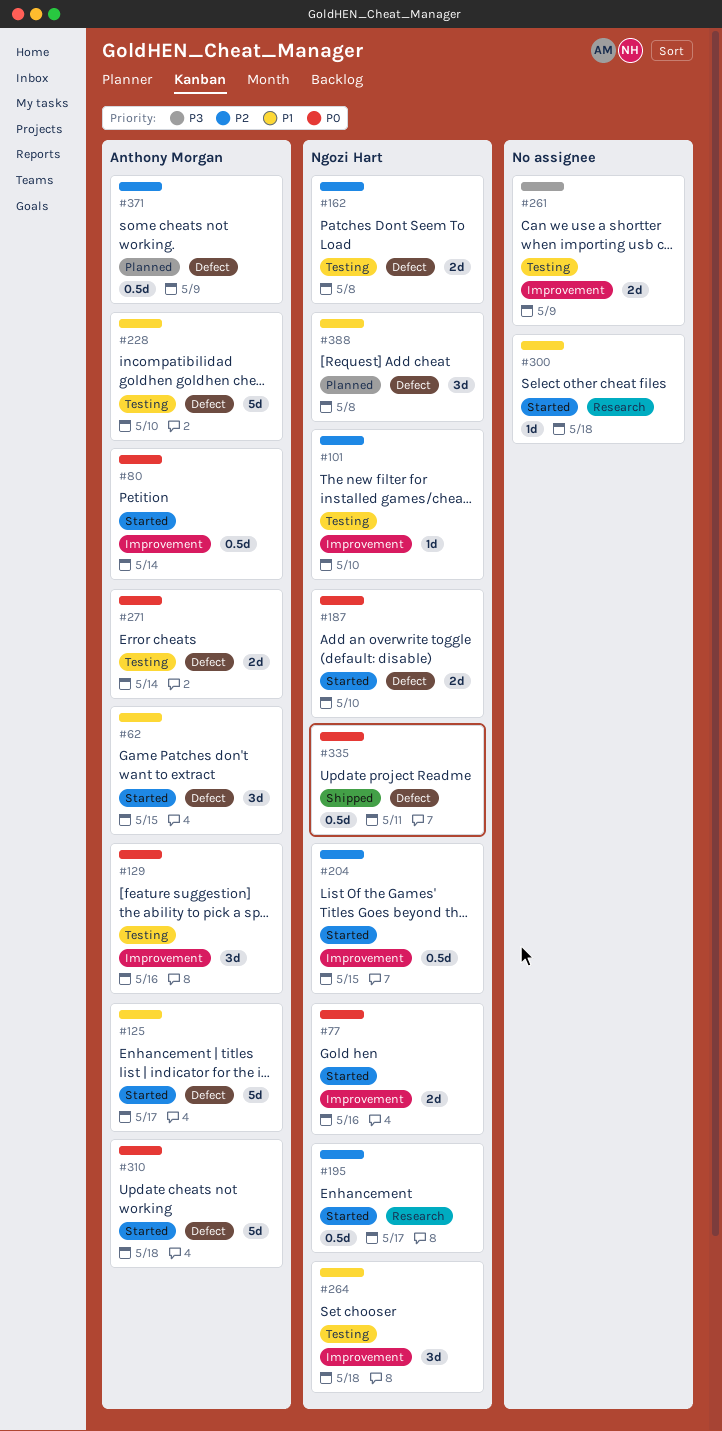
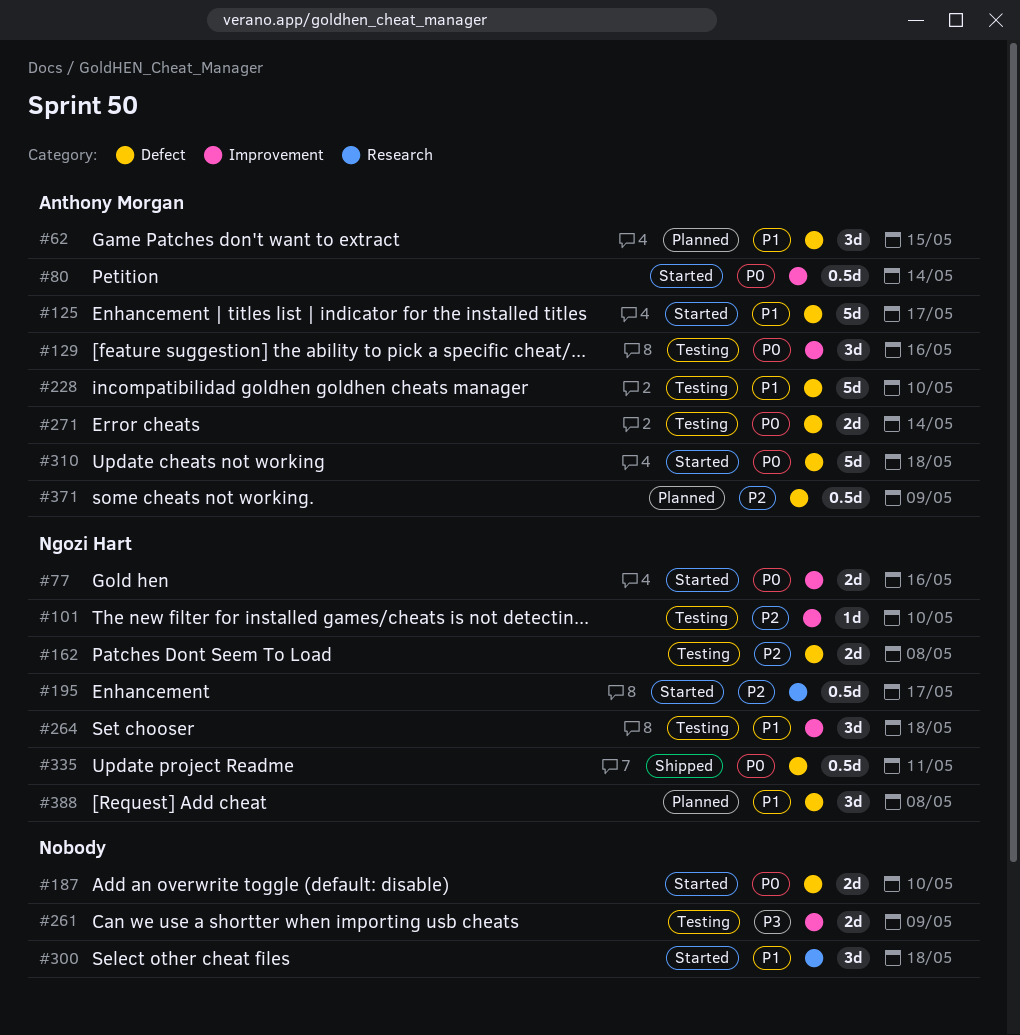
#62, status: Started -> Planned
#187, owner: Ngozi Hart -> none
#204: present -> none
#300, estimate: 1d -> 3d

